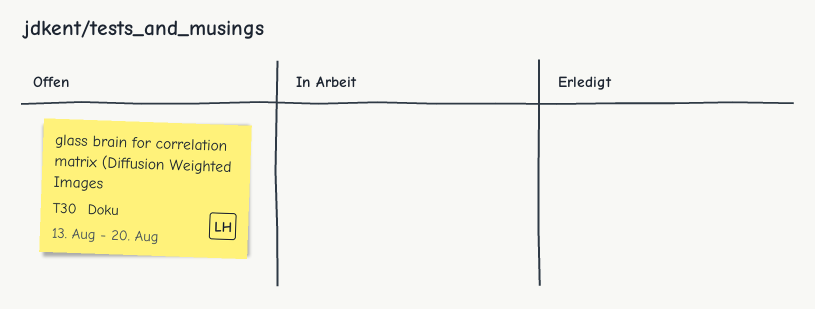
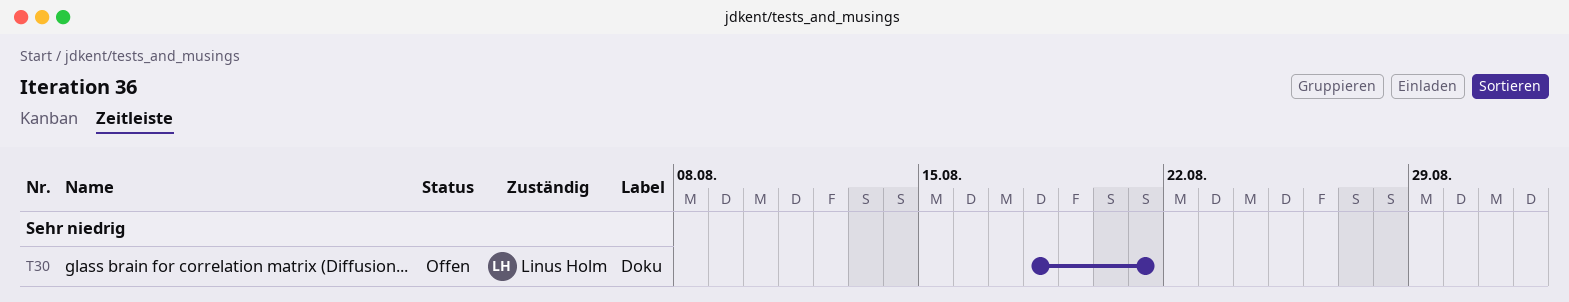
T30, start: Aug 13 -> Aug 18
T30, due: Aug 20 -> Aug 21

